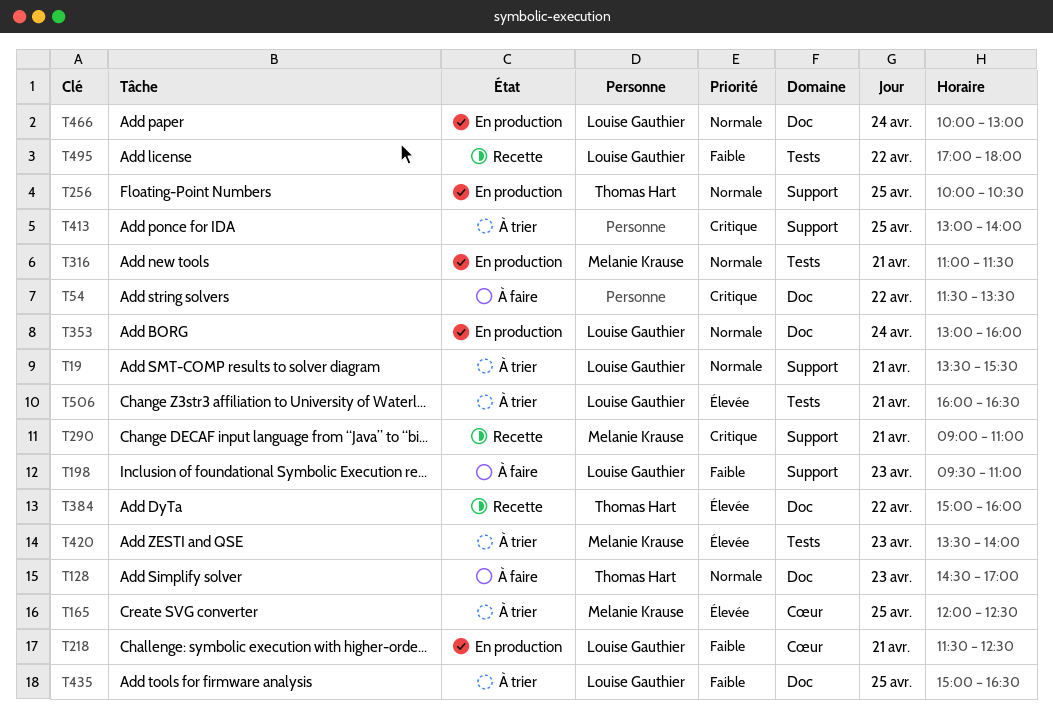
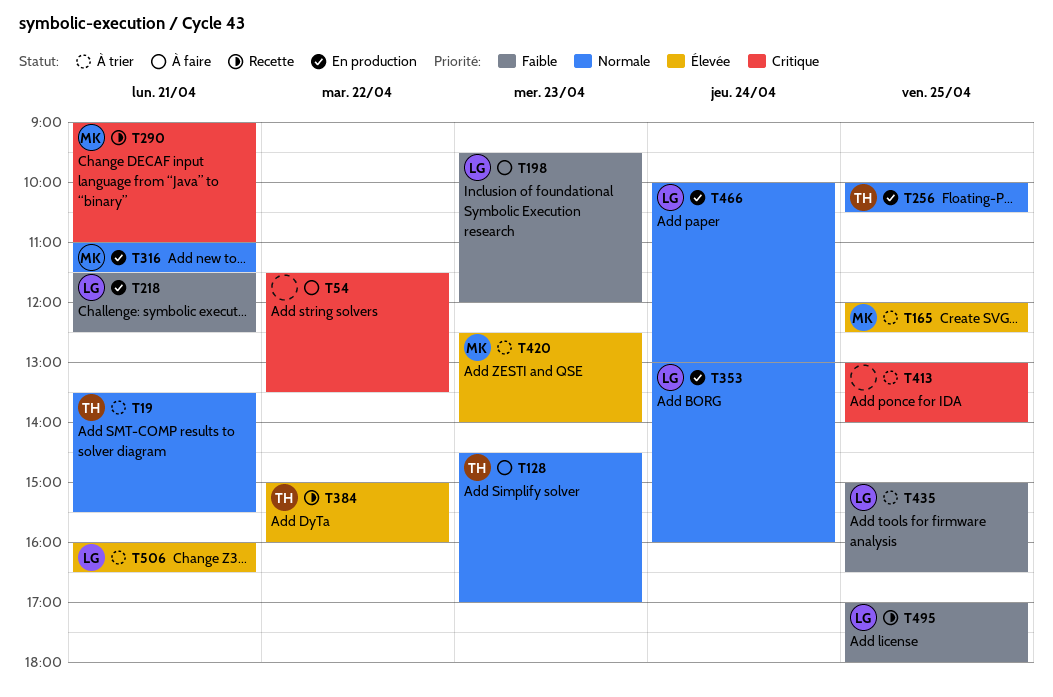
T19, owner: Louise Gauthier -> Thomas Hart
T198, ends: 11:00 -> 12:00
T420, begins: 13:30 -> 12:30
T495, day: Apr 22 -> Apr 25

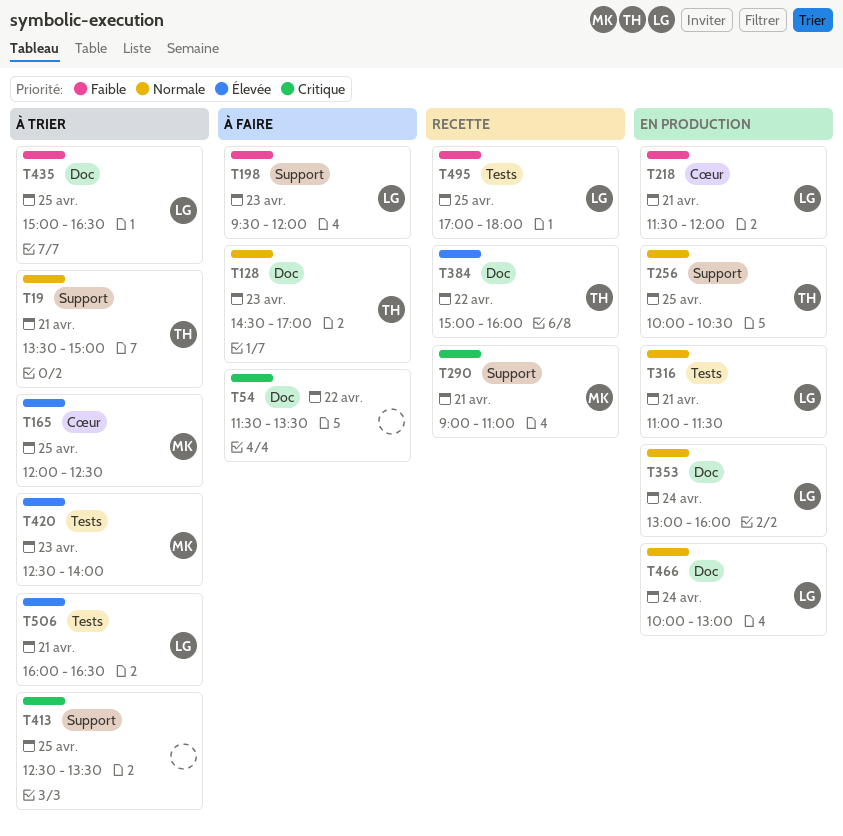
T19, ends: 15:30 -> 15:00
T218, ends: 12:30 -> 12:00
T316, owner: MK -> LG
T413, begins: 13:00 -> 12:30
T413, ends: 14:00 -> 13:30

